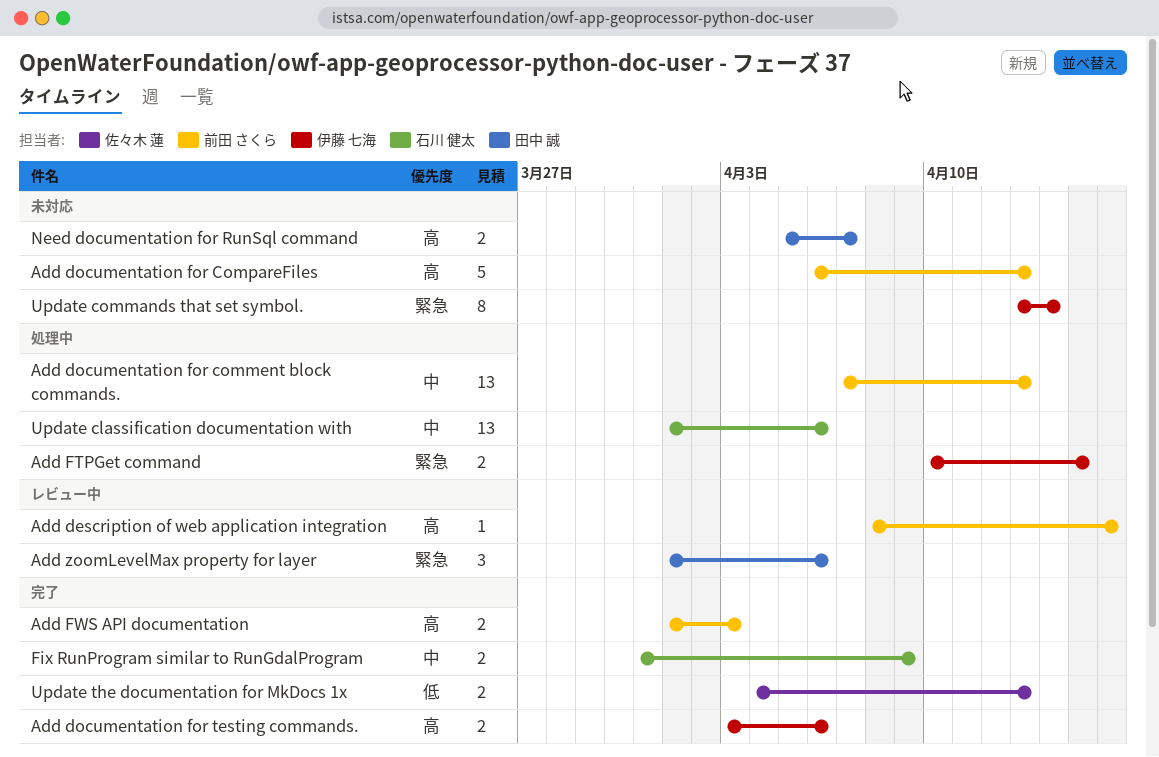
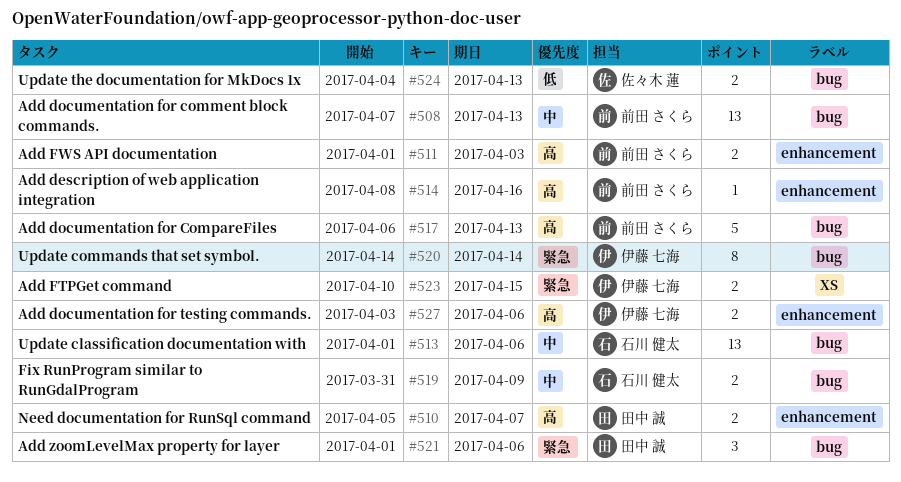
Update commands that set symbol., start: Apr 13 -> Apr 14

